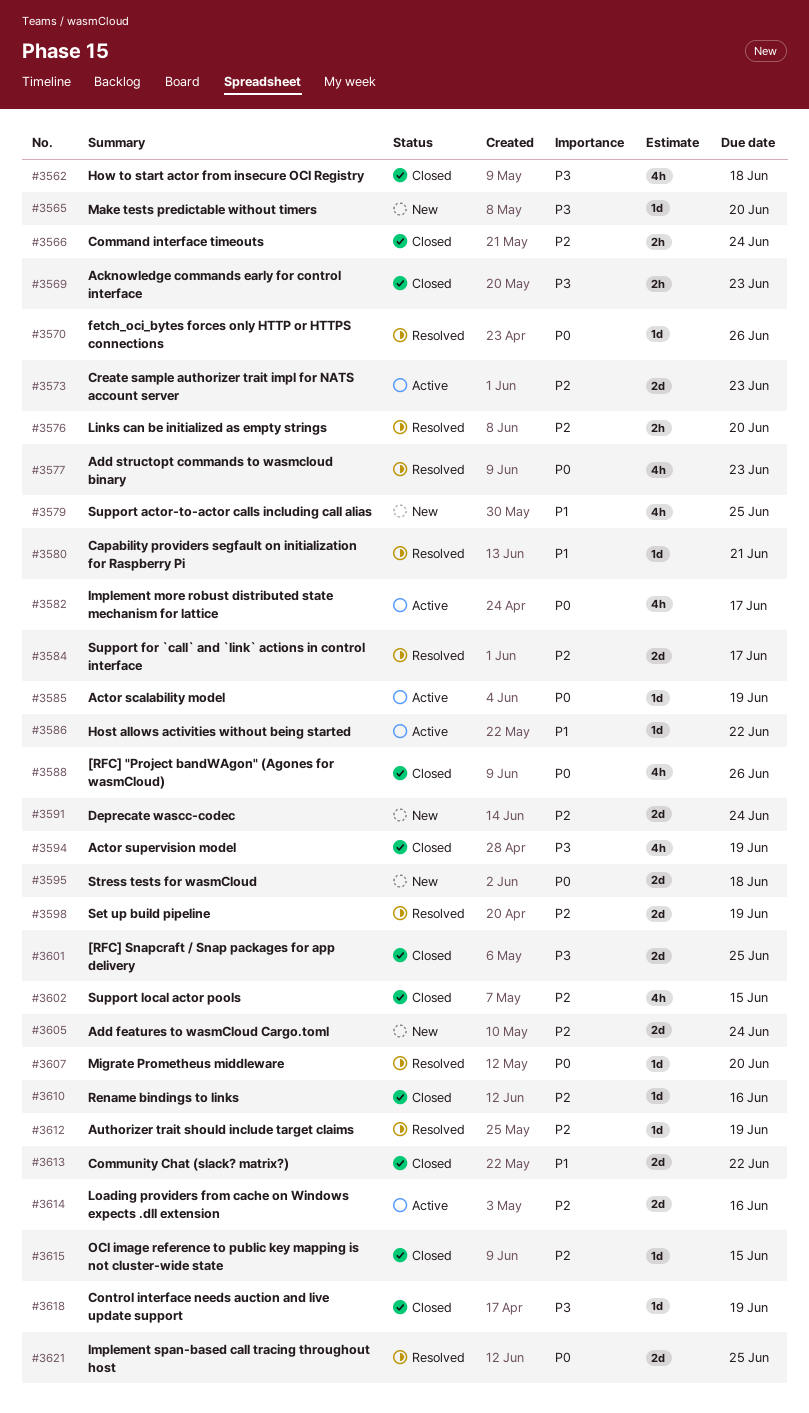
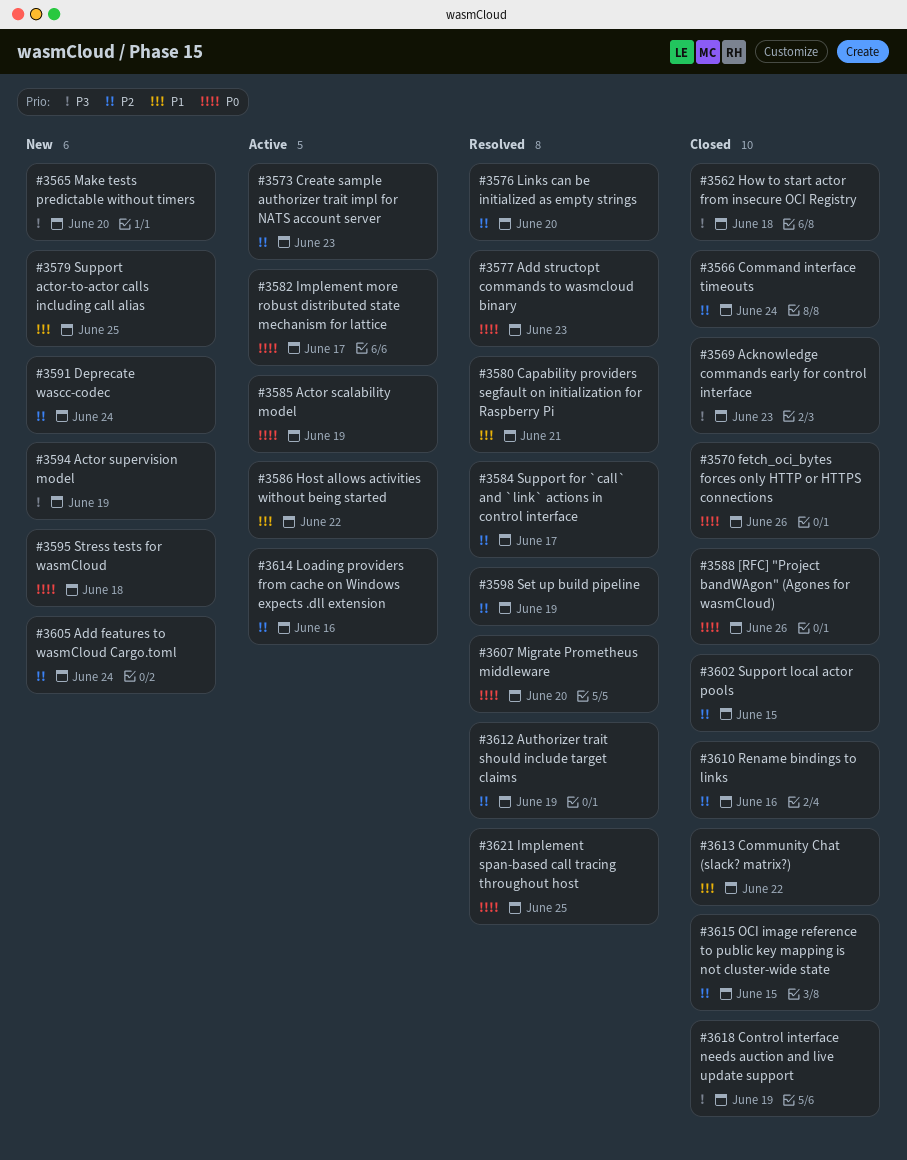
#3570, status: Resolved -> Closed
#3594, status: Closed -> New
#3601: present -> none

